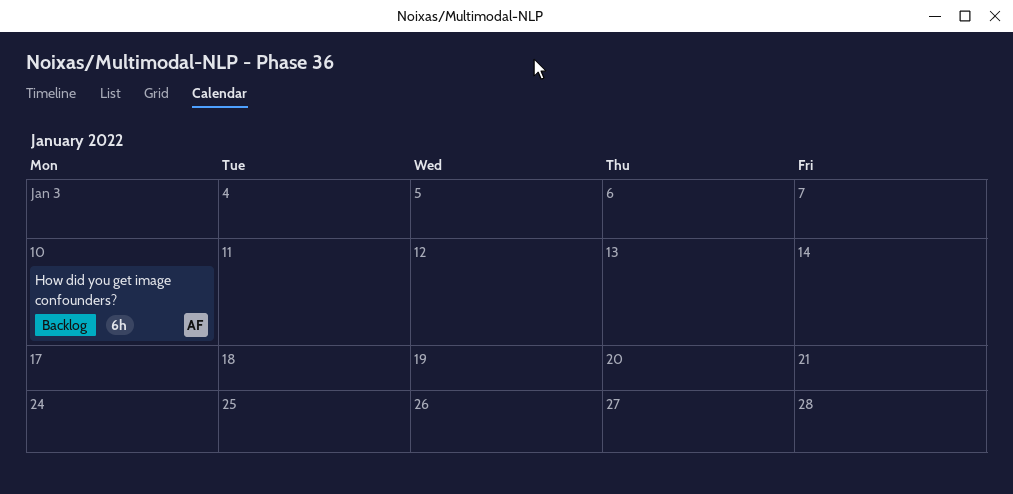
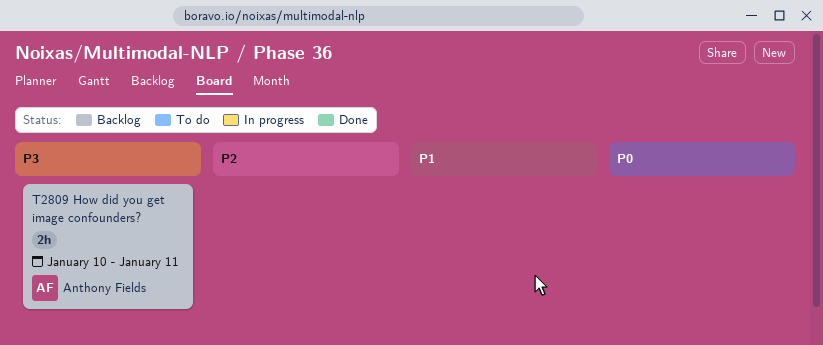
How did you get image confounders?, estimate: 6h -> 2h
How did you get image confounders?, due: Jan 10 -> Jan 11

